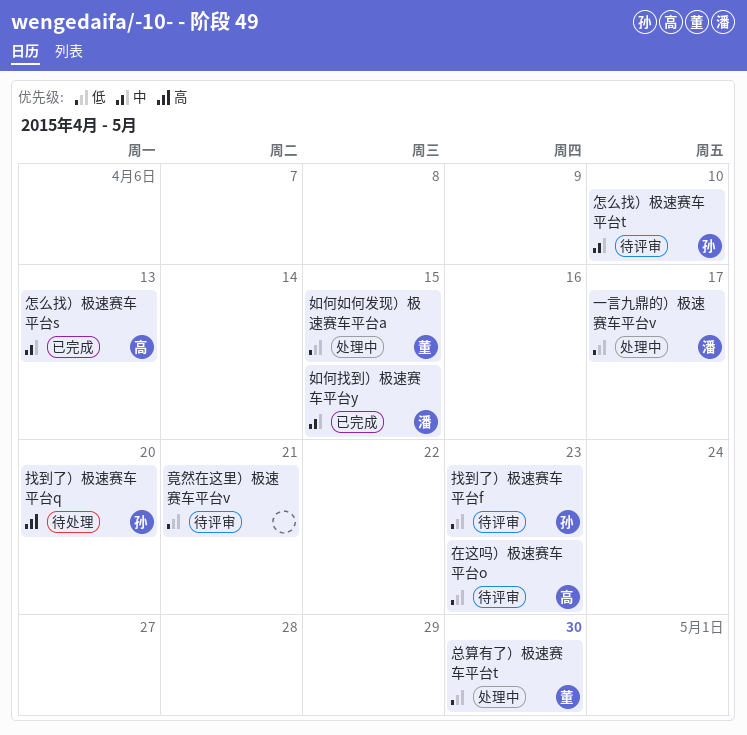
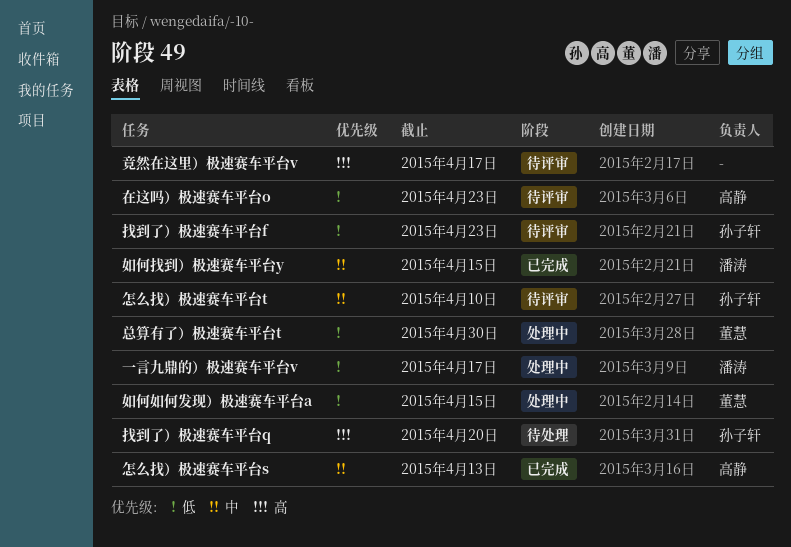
竟然在这里）极速赛车平台v, priority: 低 -> 高
竟然在这里）极速赛车平台v, due: Apr 21 -> Apr 17

